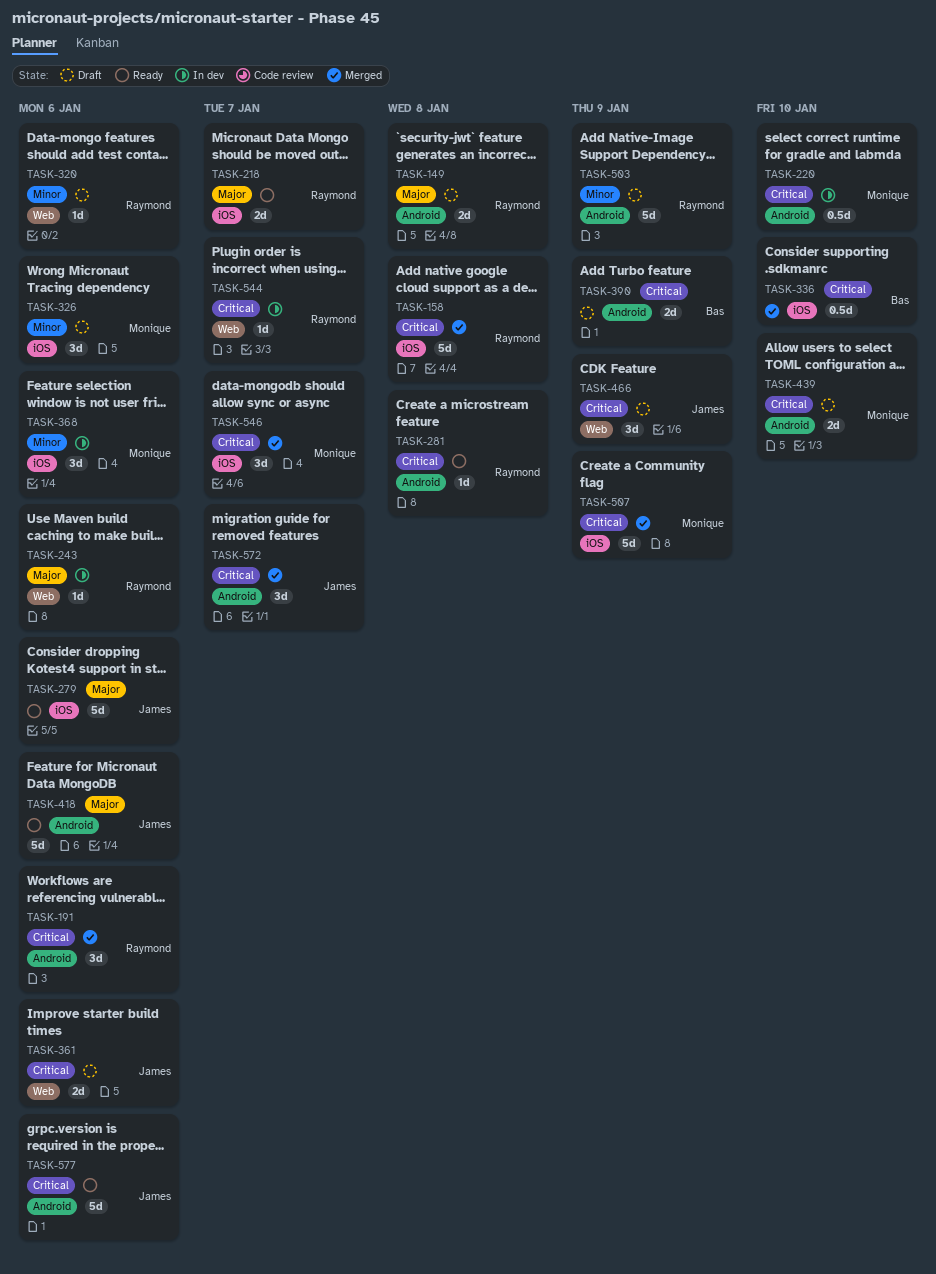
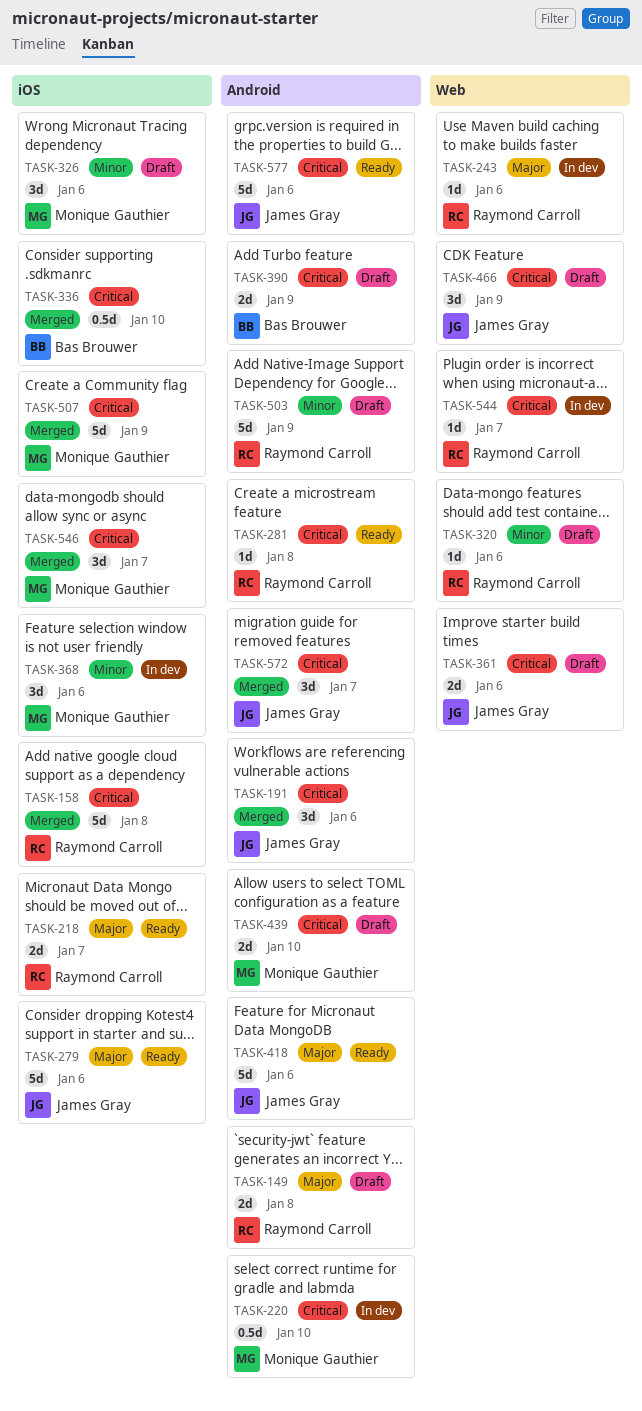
TASK-191, owner: Raymond Carroll -> James Gray

